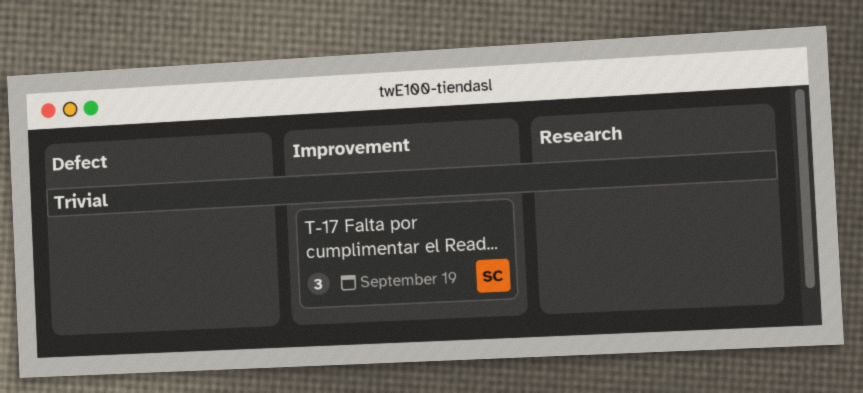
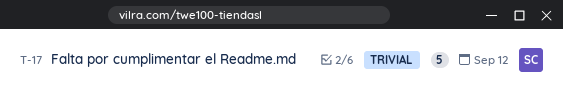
T-17, estimate: 3 -> 5
T-17, due: Sep 19 -> Sep 12

